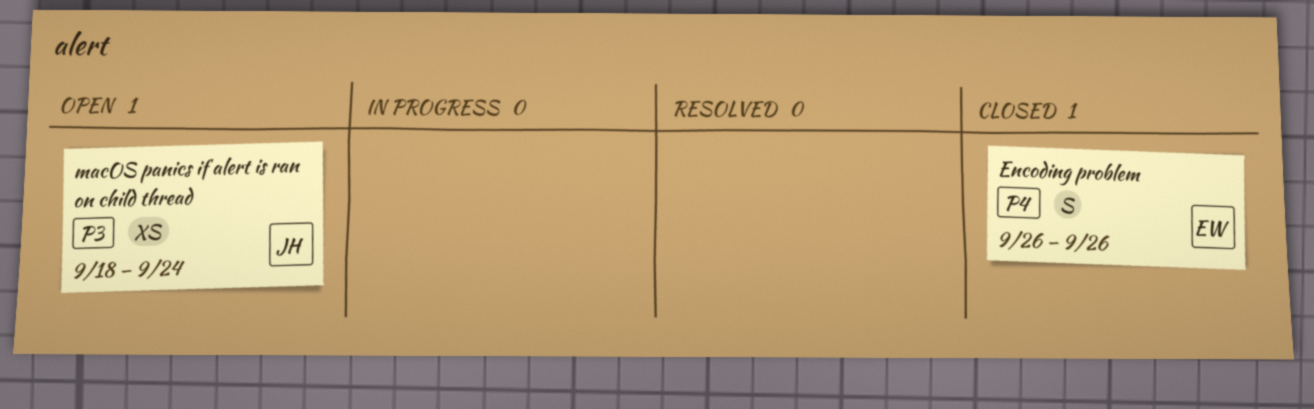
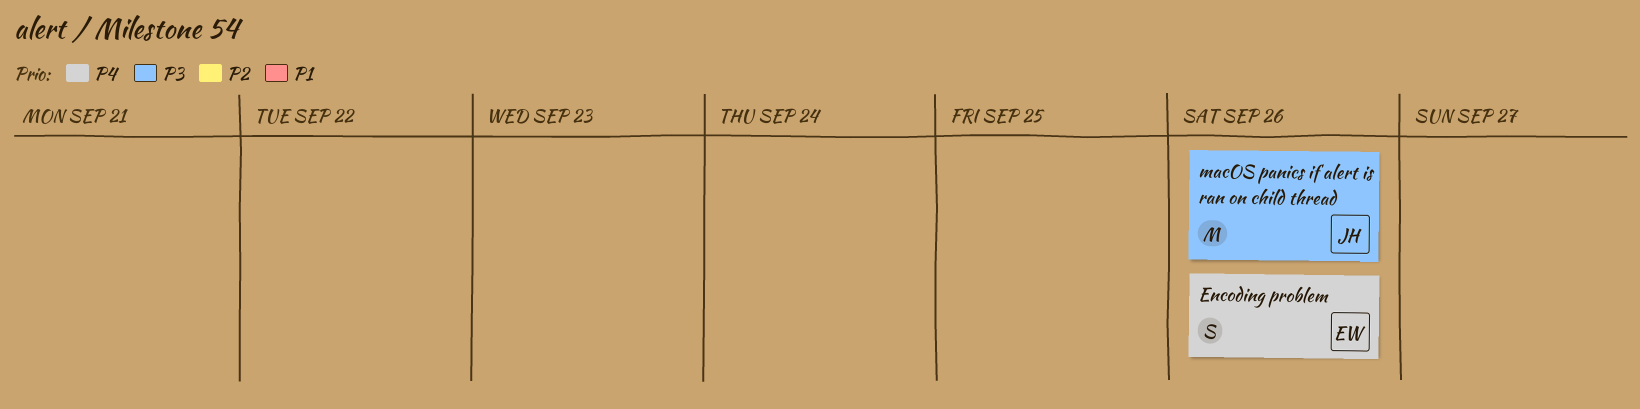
macOS panics if alert is ran on child thread, estimate: XS -> M
macOS panics if alert is ran on child thread, due: Sep 24 -> Sep 26

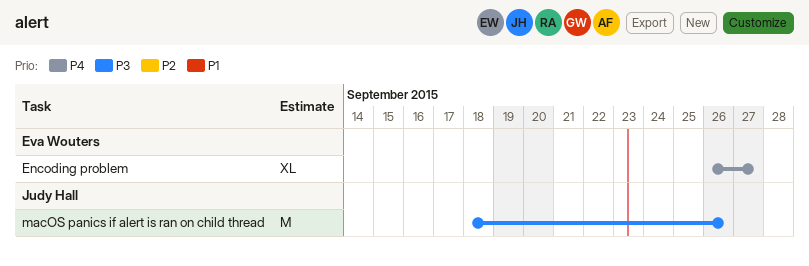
Encoding problem, estimate: S -> XL
Encoding problem, due: Sep 26 -> Sep 27

